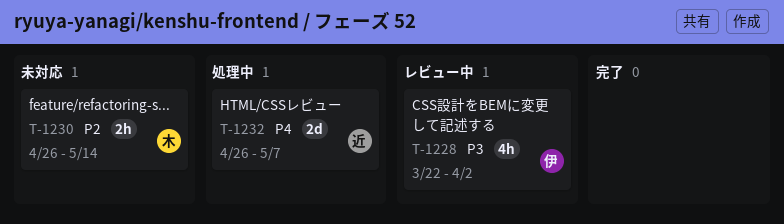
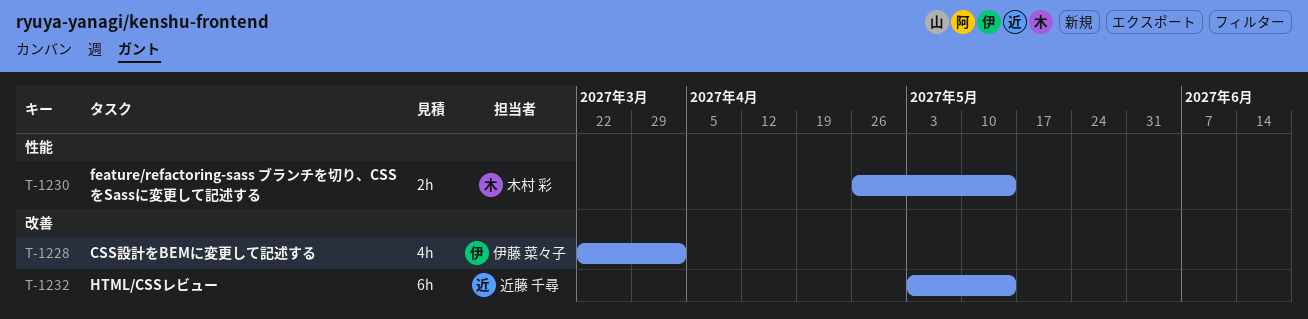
T-1232, estimate: 2d -> 6h
T-1232, start: Apr 26 -> May 3
T-1232, due: May 7 -> May 14

